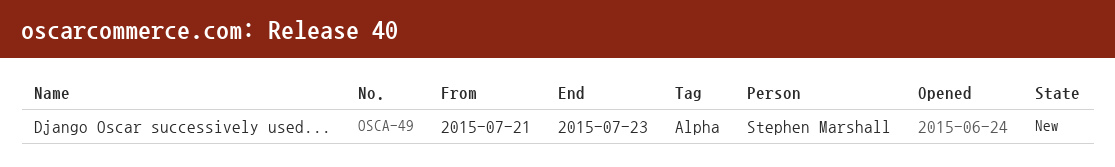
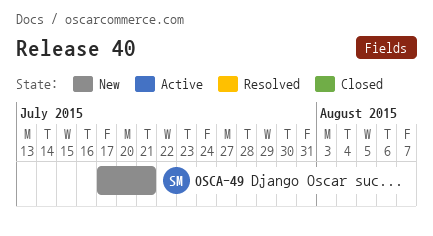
OSCA-49, start: Jul 21 -> Jul 17
OSCA-49, due: Jul 23 -> Jul 21

